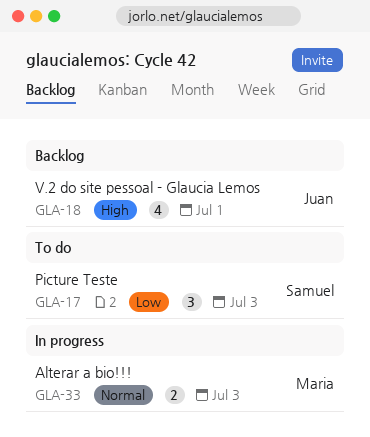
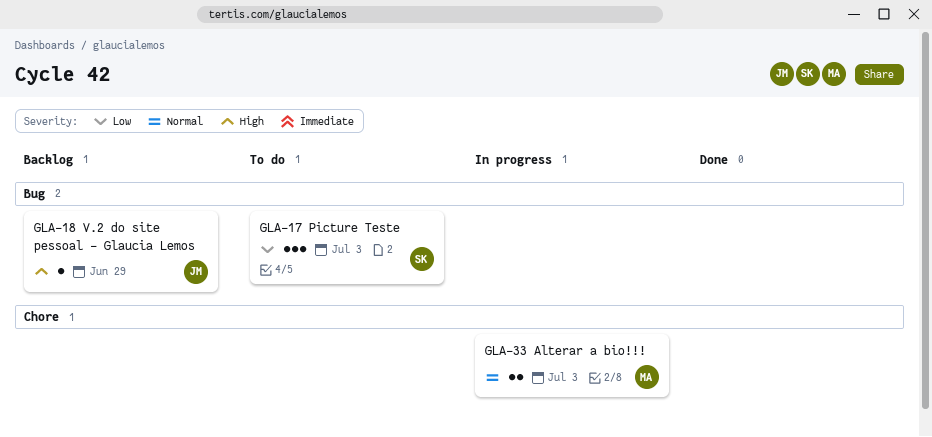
GLA-18, estimate: 4 -> 1
GLA-18, due: Jul 1 -> Jun 29

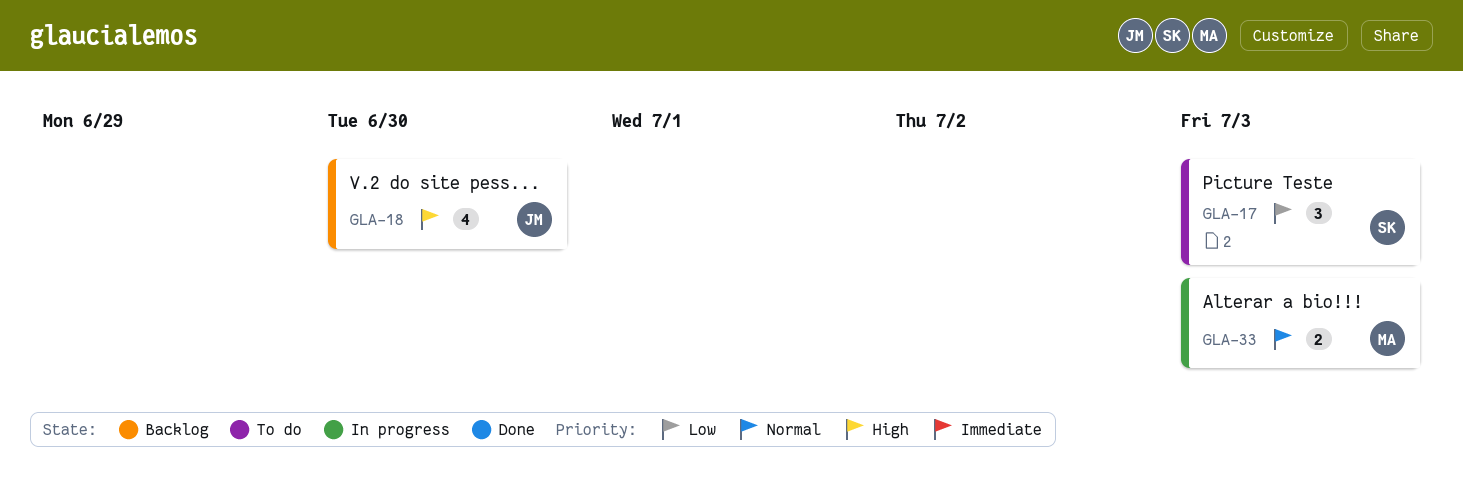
GLA-18, estimate: 1 -> 4
GLA-18, due: Jun 29 -> Jun 30

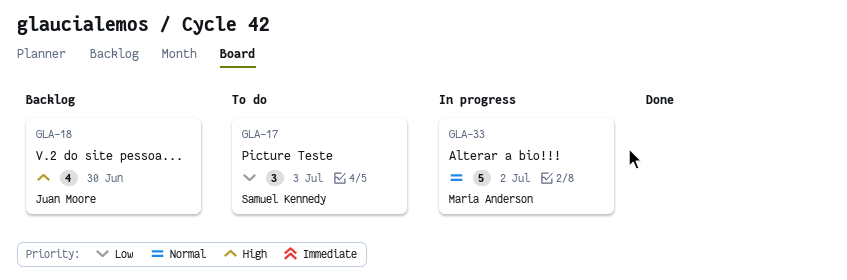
GLA-33, estimate: 2 -> 5
GLA-33, due: Jul 3 -> Jul 2

